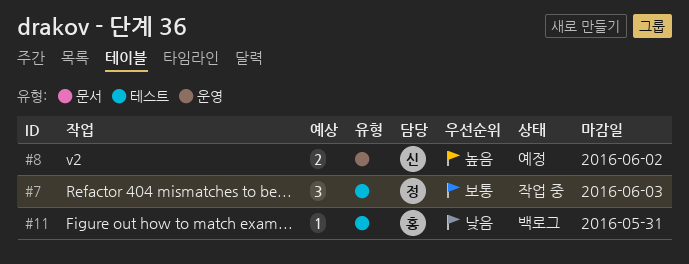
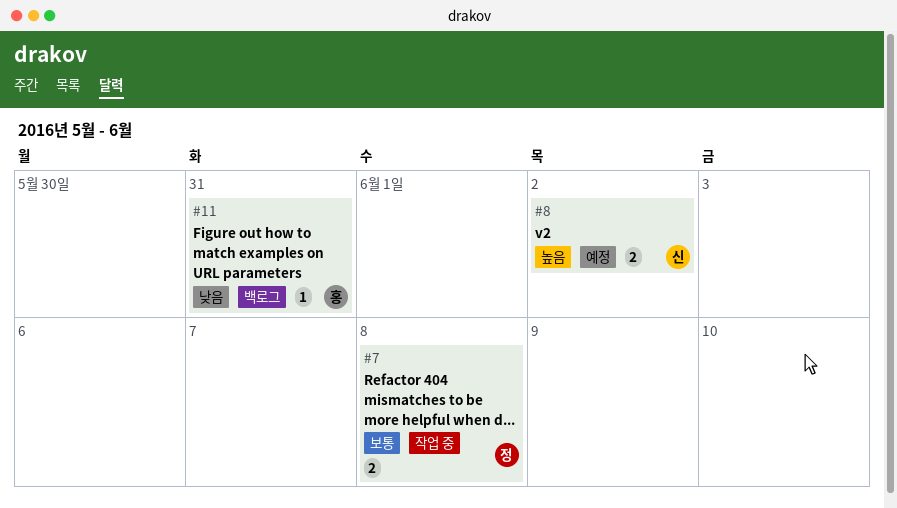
#7, estimate: 3 -> 2
#7, due: Jun 3 -> Jun 8

